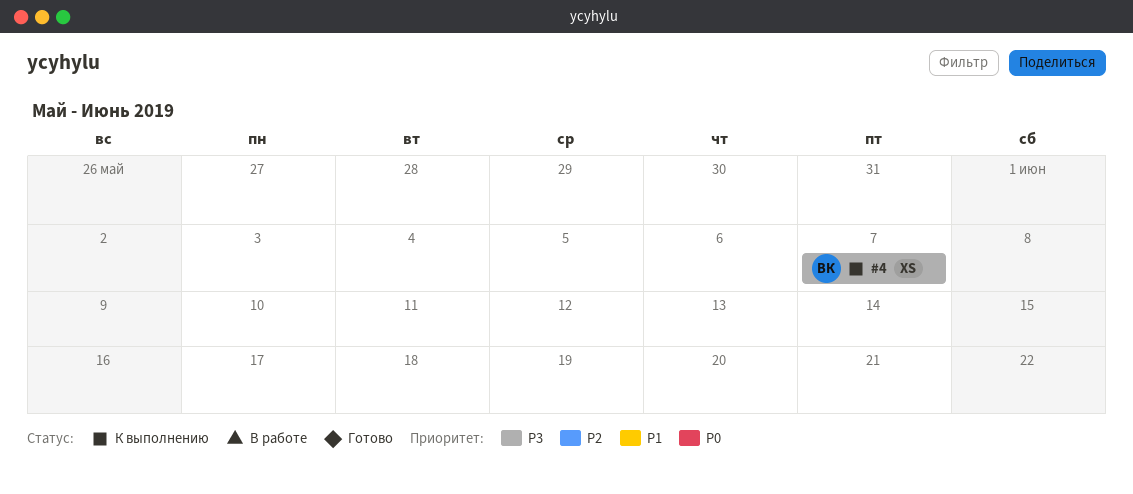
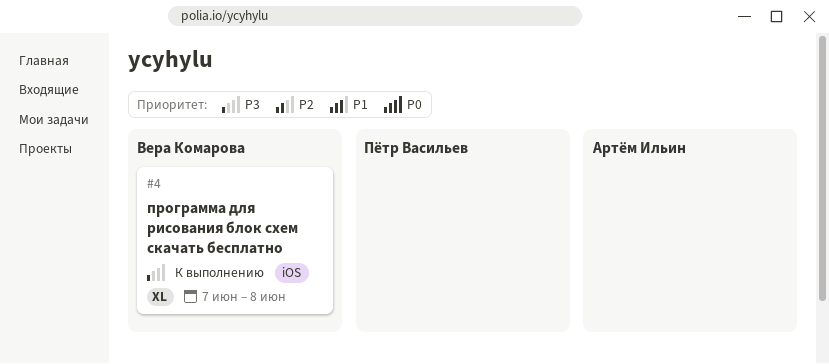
#4, estimate: XS -> XL
#4, due: Jun 7 -> Jun 8

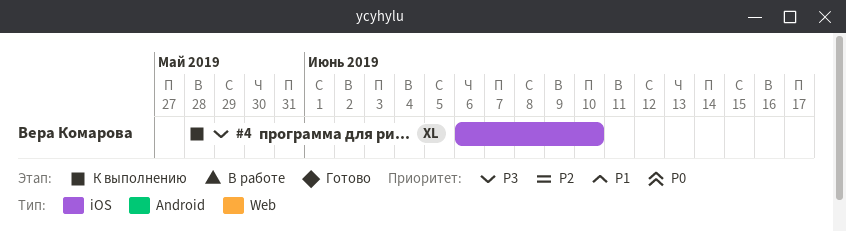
#4, start: Jun 7 -> Jun 6
#4, due: Jun 8 -> Jun 10

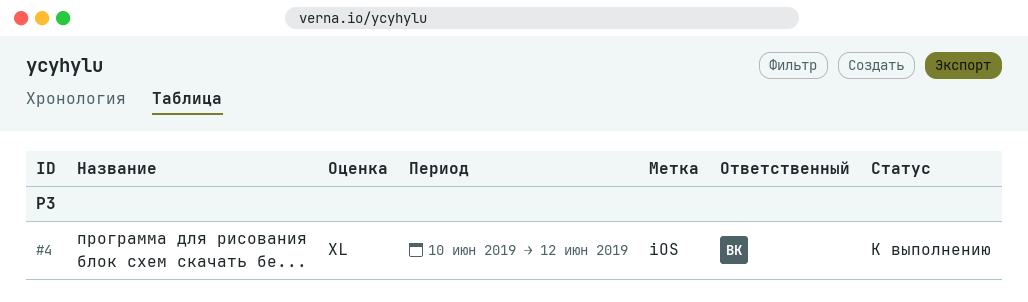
#4, start: Jun 6 -> Jun 10
#4, due: Jun 10 -> Jun 12

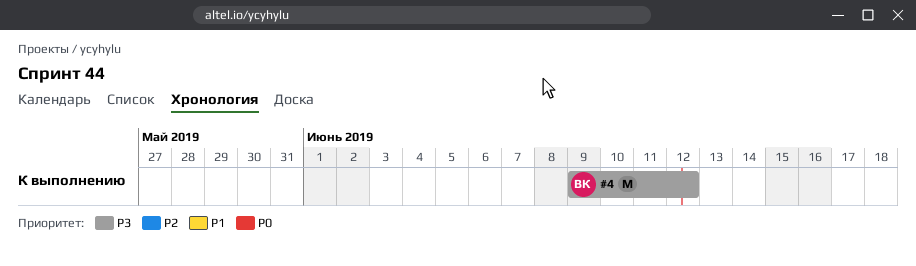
#4, estimate: XL -> M
#4, start: Jun 10 -> Jun 9

